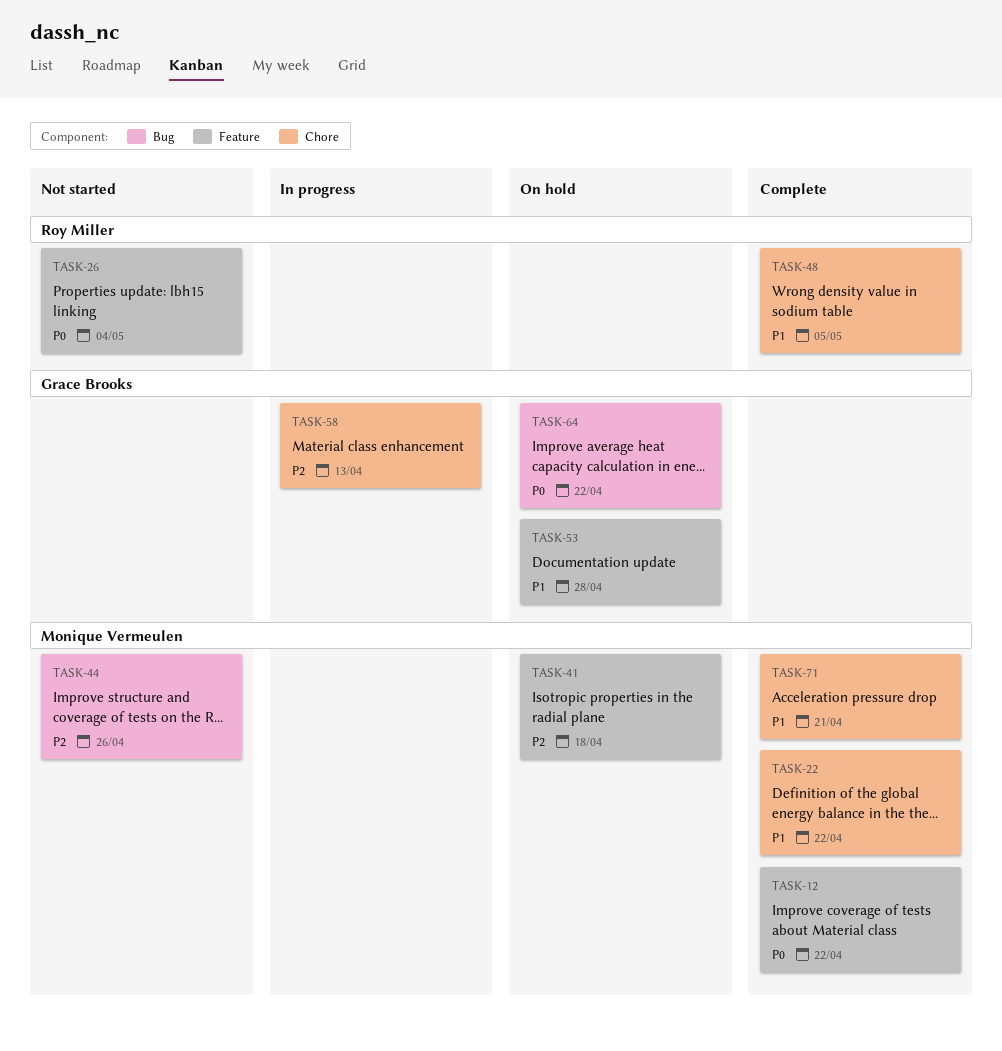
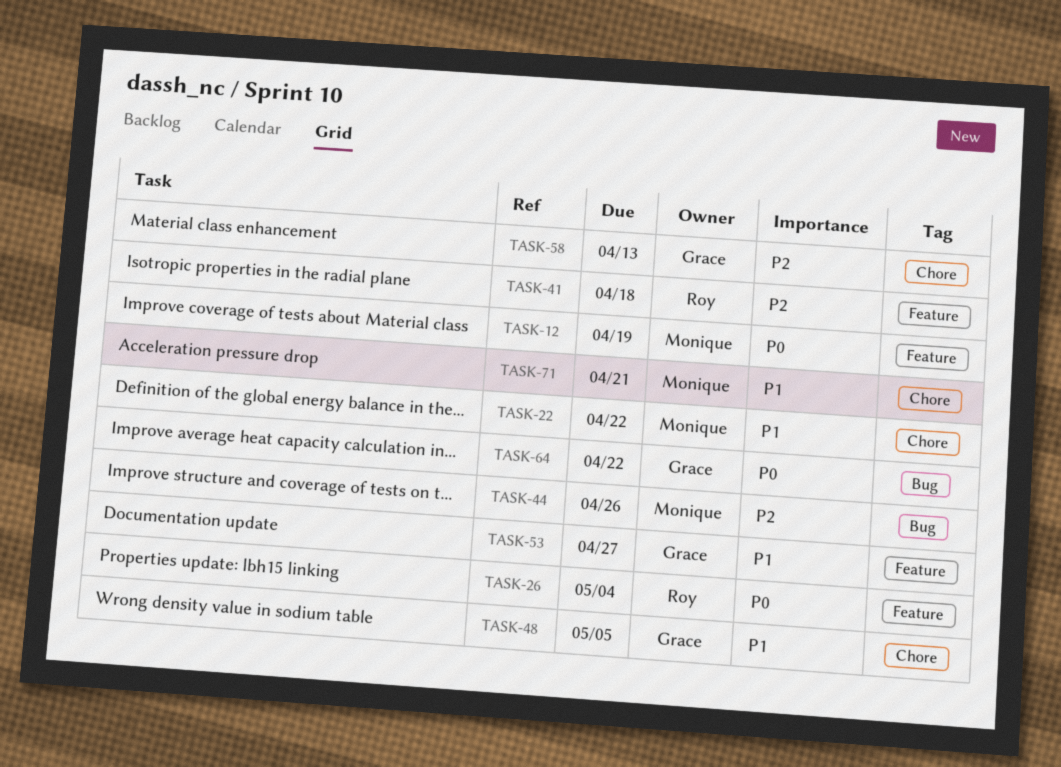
TASK-12, due: Apr 22 -> Apr 19
TASK-41, owner: Monique Vermeulen -> Roy Miller
TASK-48, owner: Roy Miller -> Grace Brooks
TASK-53, due: Apr 28 -> Apr 27

